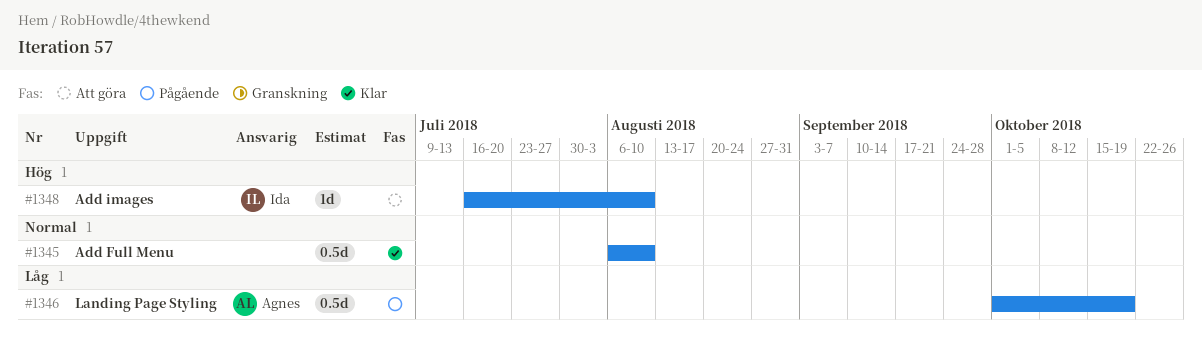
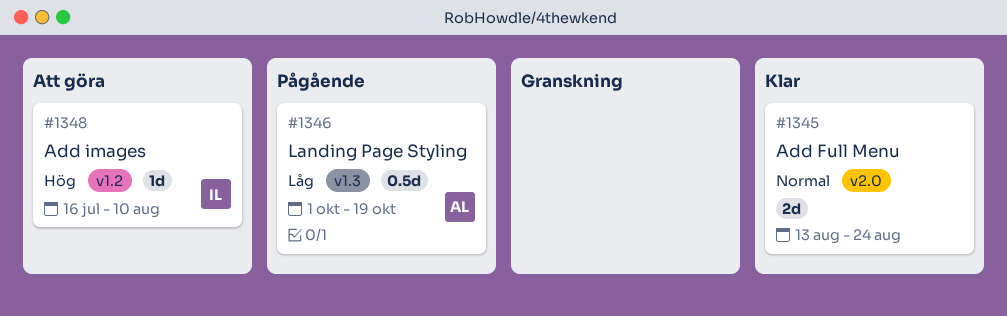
#1345, estimate: 0.5d -> 2d
#1345, start: Aug 6 -> Aug 13
#1345, due: Aug 10 -> Aug 24

